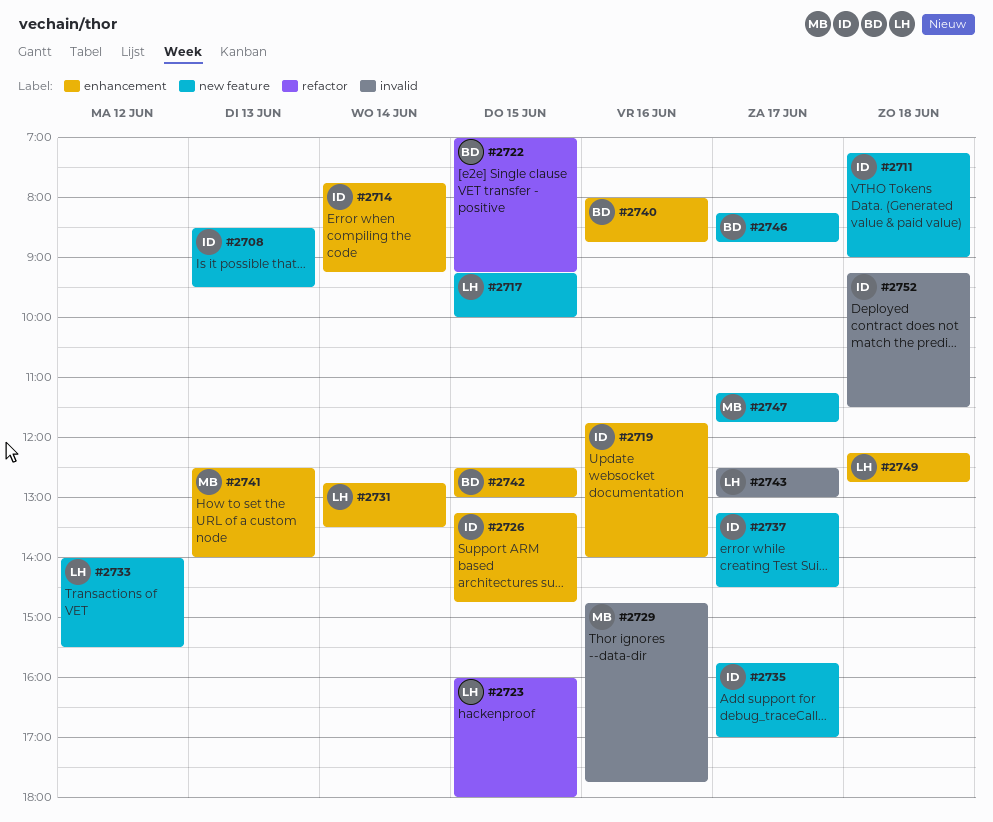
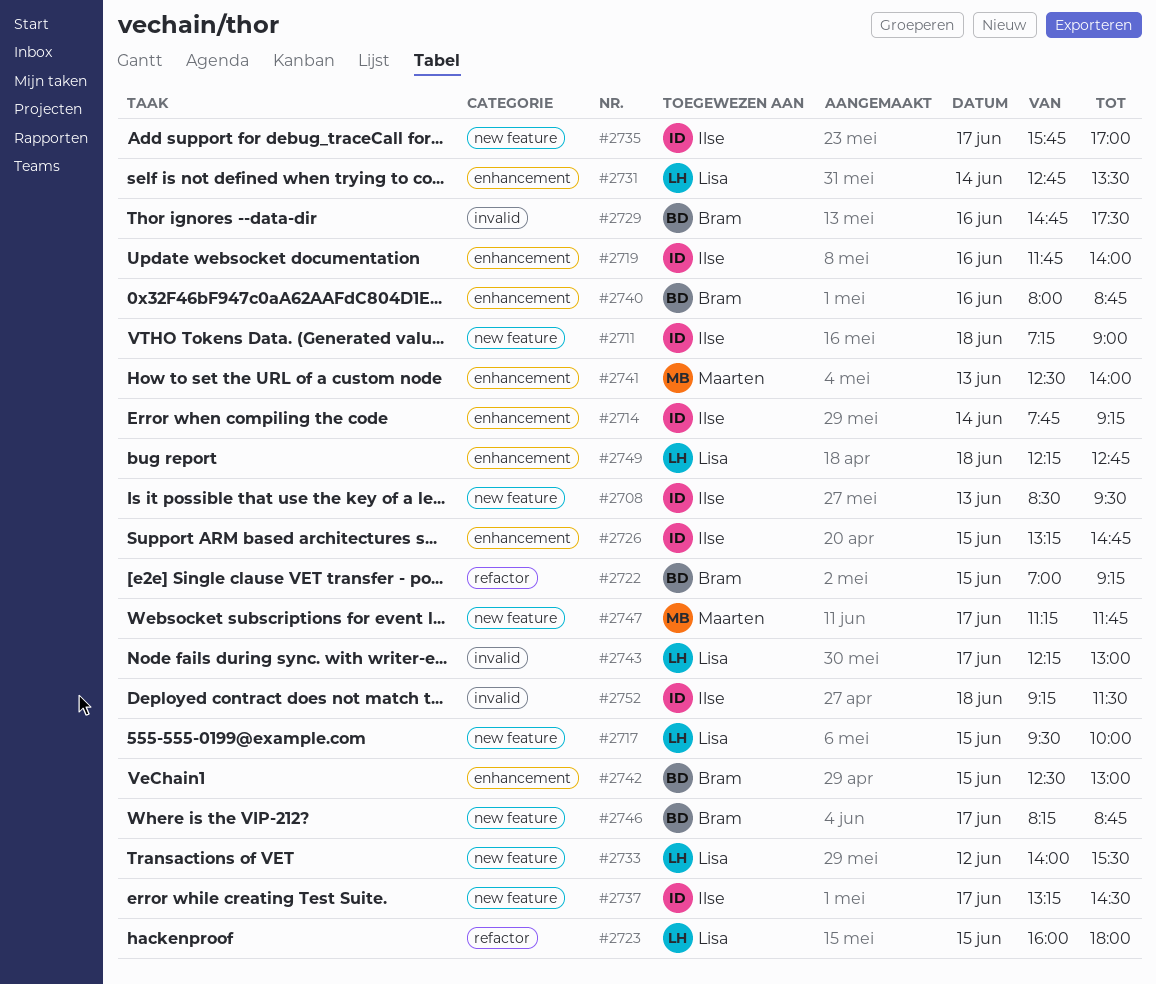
#2717, begins: 09:15 -> 09:30
#2729, owner: Maarten -> Bram
#2729, ends: 17:45 -> 17:30
#2743, begins: 12:30 -> 12:15

